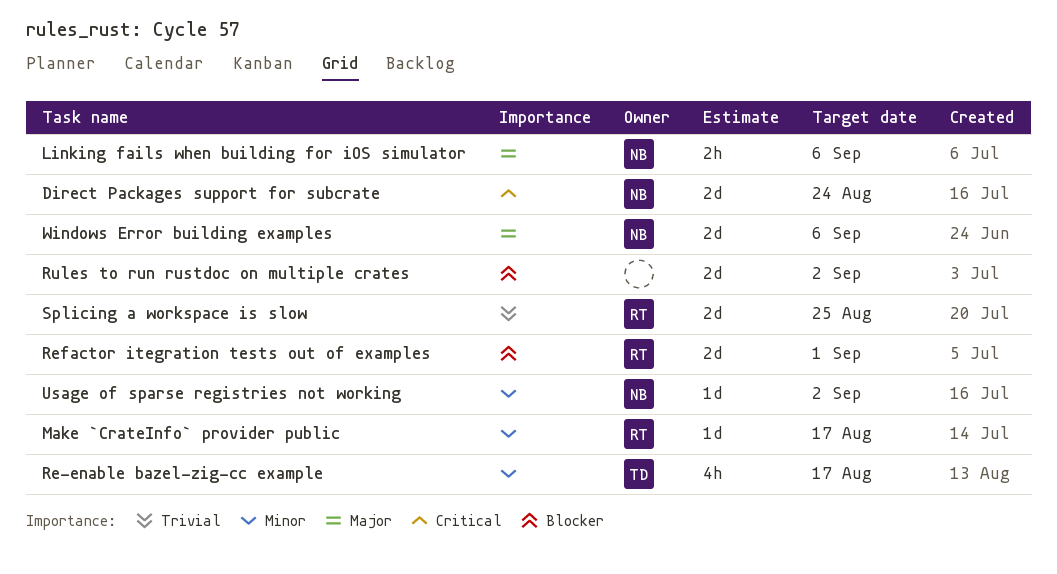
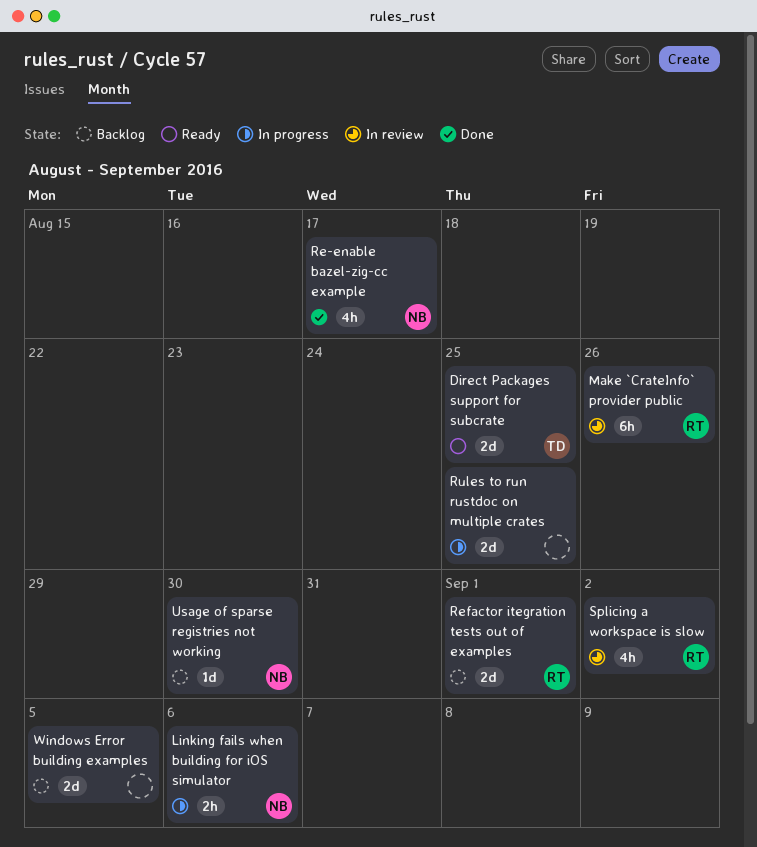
Direct Packages support for subcrate, owner: NB -> TD
Direct Packages support for subcrate, due: Aug 24 -> Aug 25
Make `CrateInfo` provider public, estimate: 1d -> 6h
Make `CrateInfo` provider public, due: Aug 17 -> Aug 26
Re-enable bazel-zig-cc example, owner: TD -> NB
Rules to run rustdoc on multiple crates, due: Sep 2 -> Aug 25
Splicing a workspace is slow, estimate: 2d -> 4h
Splicing a workspace is slow, due: Aug 25 -> Sep 2
Usage of sparse registries not working, due: Sep 2 -> Aug 30
Windows Error building examples, owner: NB -> none
Windows Error building examples, due: Sep 6 -> Sep 5

